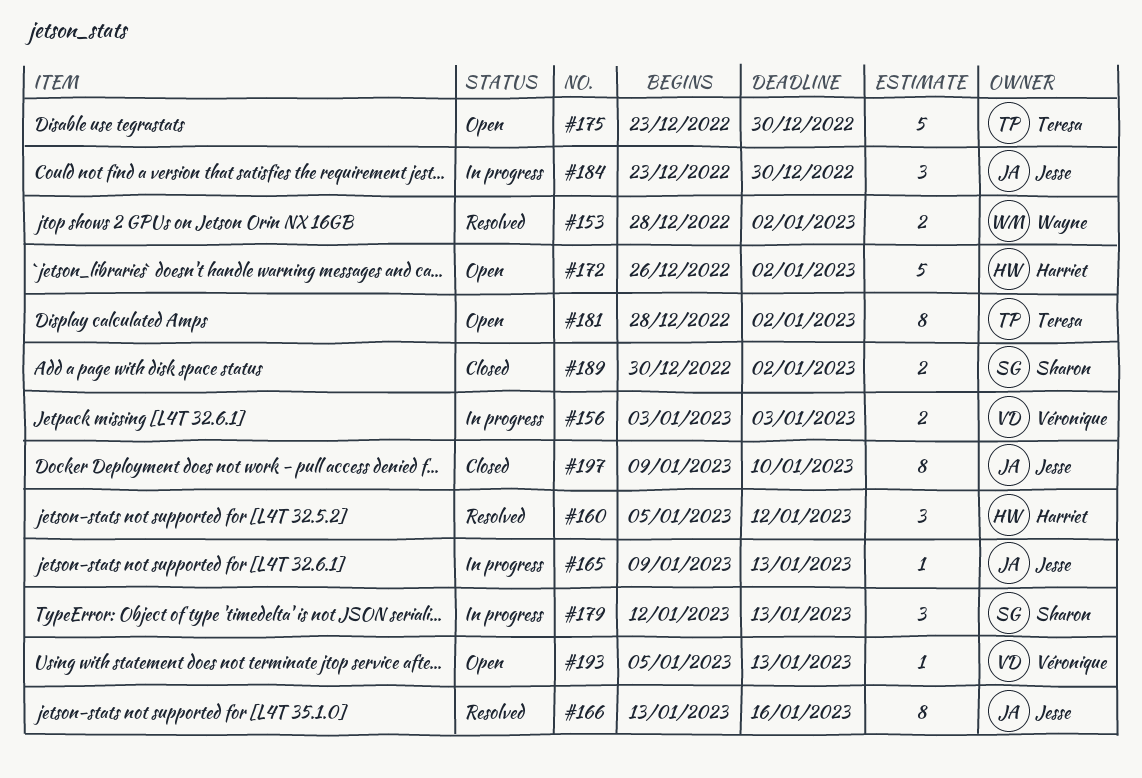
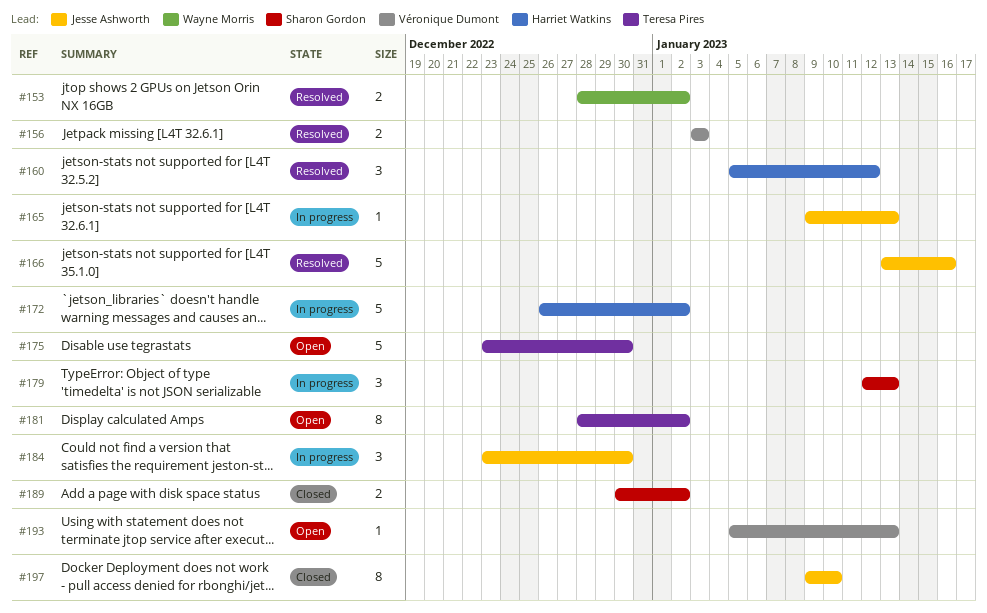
#156, status: In progress -> Resolved
#166, estimate: 8 -> 5
#172, status: Open -> In progress

